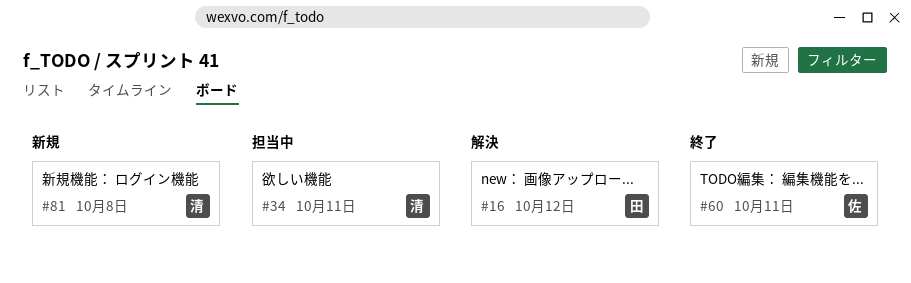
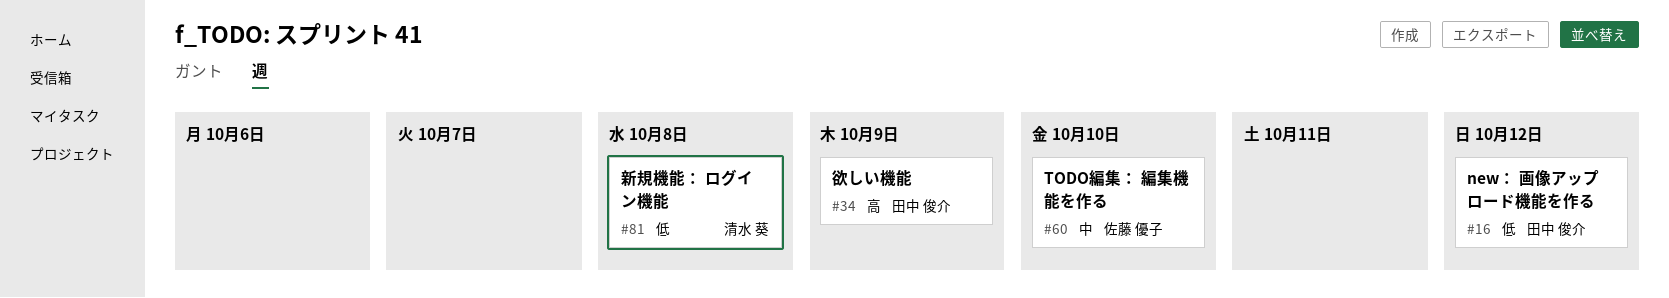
#34, owner: 清水 葵 -> 田中 俊介
#34, due: Oct 11 -> Oct 9
#60, due: Oct 11 -> Oct 10

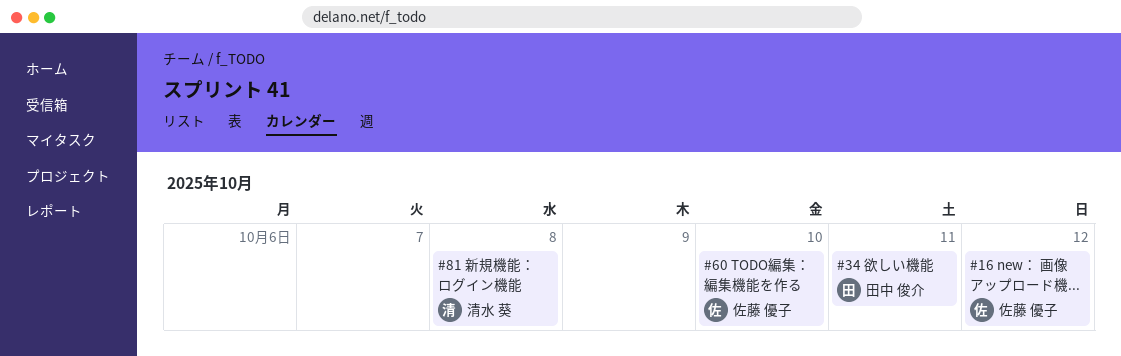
#16, owner: 田中 俊介 -> 佐藤 優子
#34, due: Oct 9 -> Oct 11

